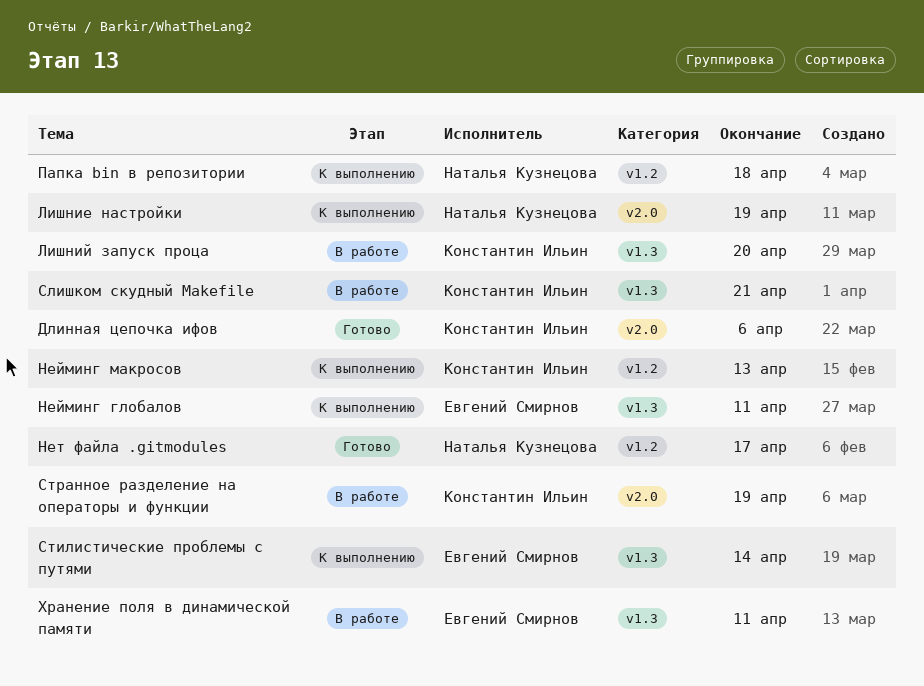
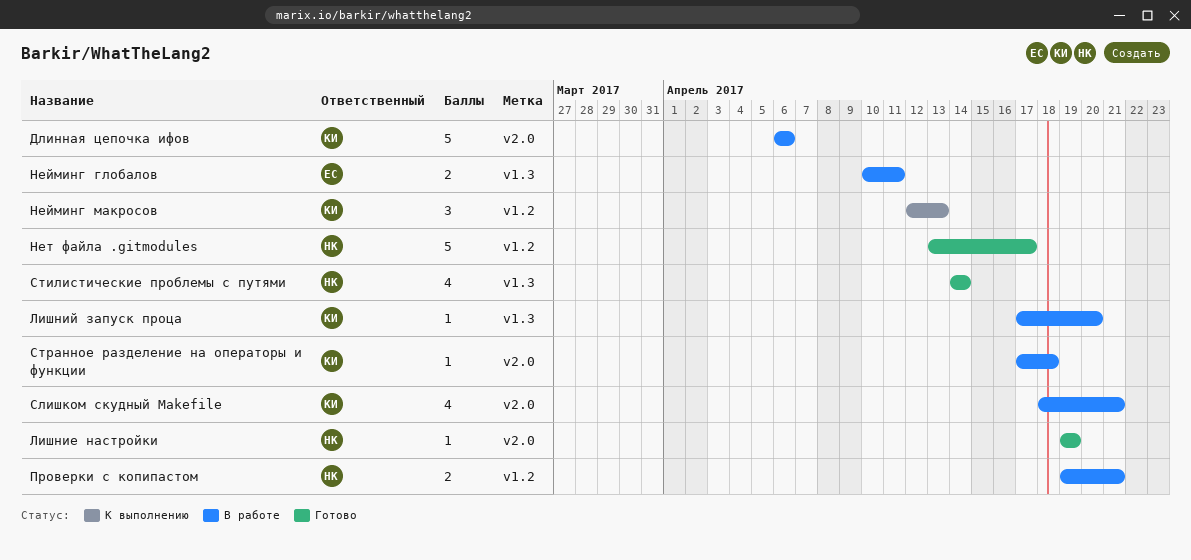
Длинная цепочка ифов, status: Готово -> В работе
Лишние настройки, status: К выполнению -> Готово
Нейминг глобалов, status: К выполнению -> В работе
Папка bin в репозитории: present -> none
Проверки с копипастом: none -> present
Слишком скудный Makefile, label: v1.3 -> v2.0
Стилистические проблемы с путями, status: К выполнению -> Готово
Стилистические проблемы с путями, owner: Евгений Смирнов -> Наталья Кузнецова
Странное разделение на операторы и функции, due: Apr 19 -> Apr 18
Хранение поля в динамической памяти: present -> none

